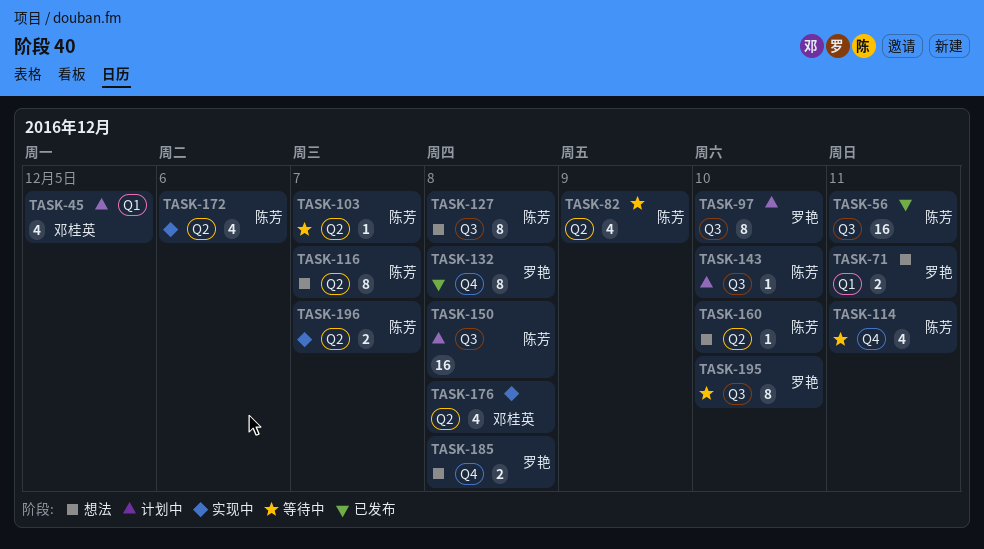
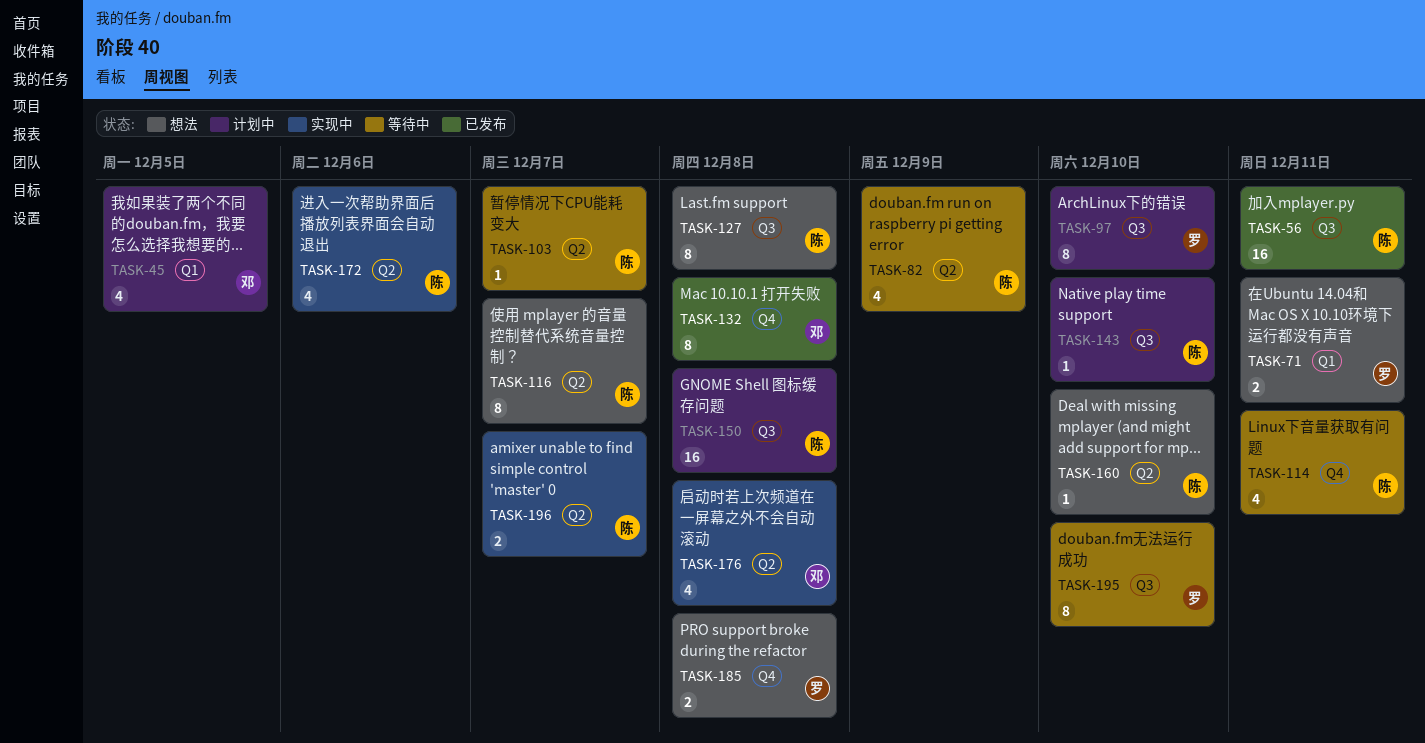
TASK-132, owner: 罗艳 -> 邓桂英

